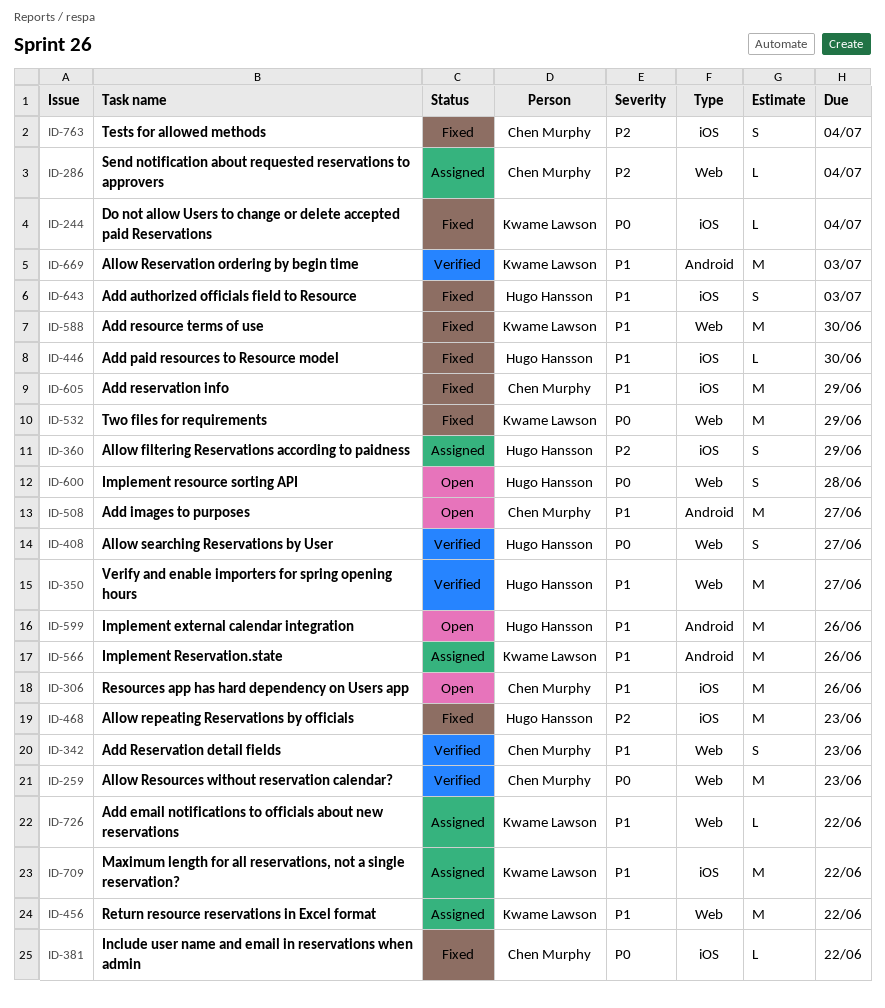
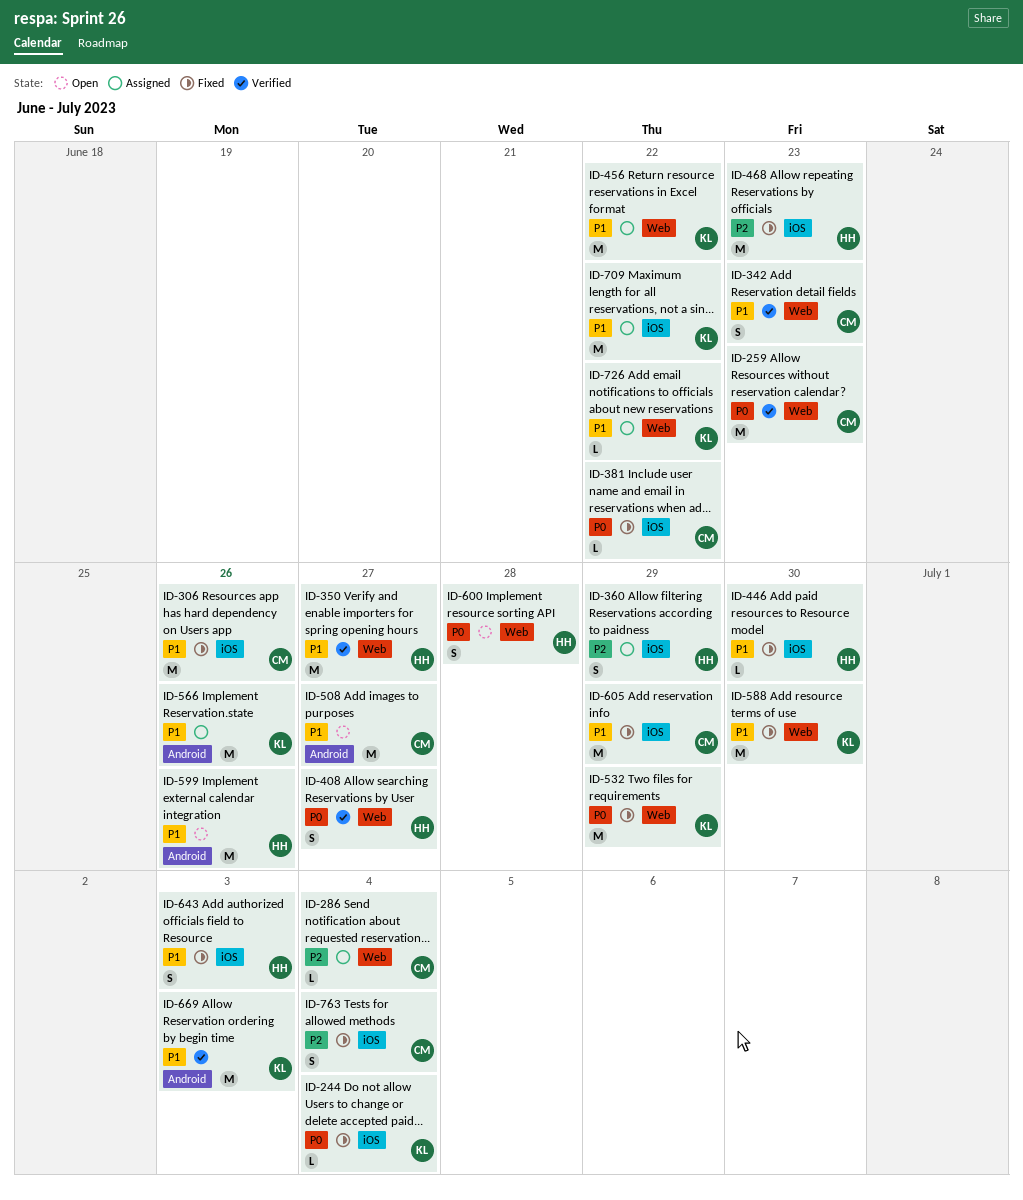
ID-306, status: Open -> Fixed

